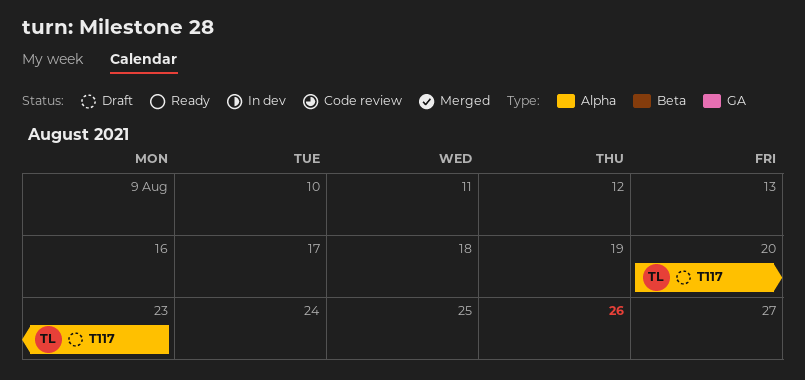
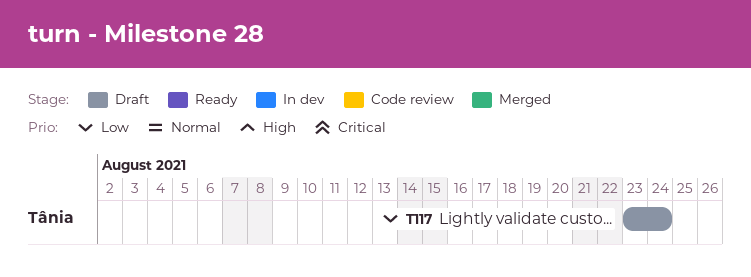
T117, start: Aug 20 -> Aug 23
T117, due: Aug 23 -> Aug 24

